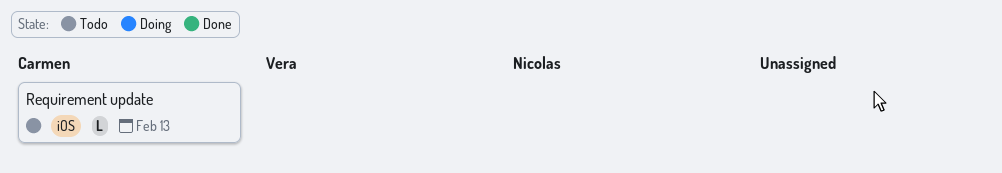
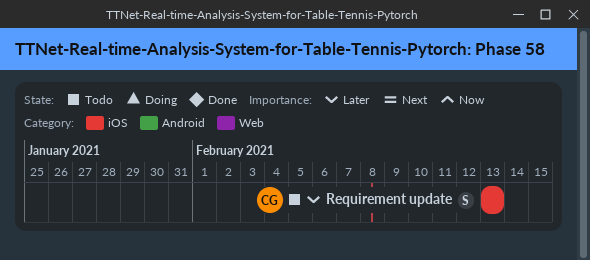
Requirement update, estimate: L -> S

